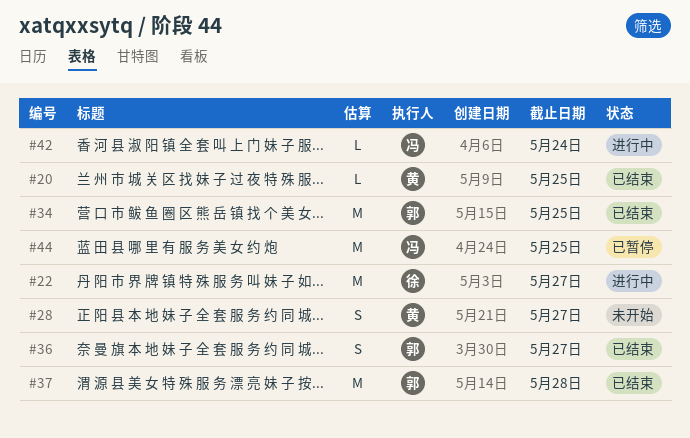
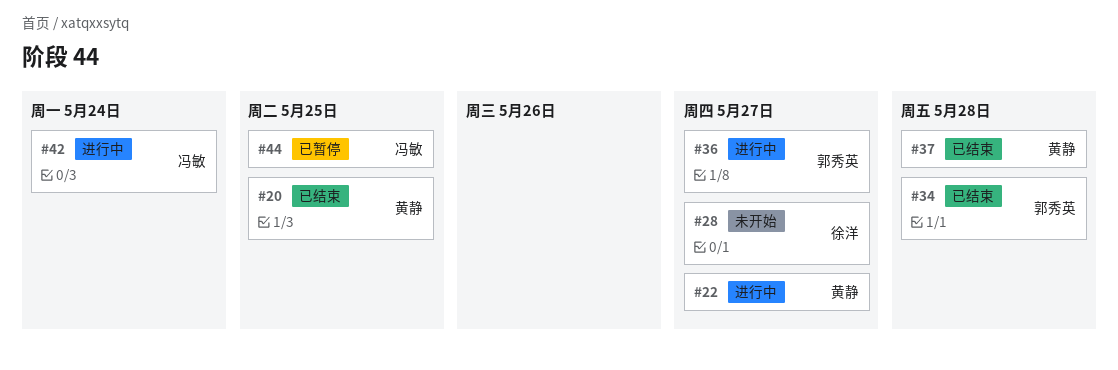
#22, owner: 徐洋 -> 黄静
#28, owner: 黄静 -> 徐洋
#34, due: May 25 -> May 28
#36, status: 已结束 -> 进行中
#37, owner: 郭秀英 -> 黄静

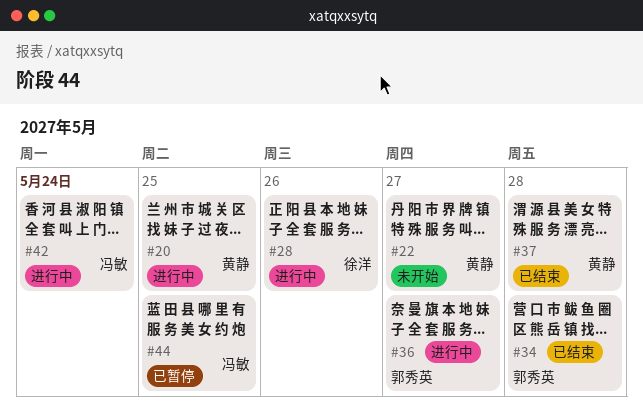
#20, status: 已结束 -> 进行中
#22, status: 进行中 -> 未开始
#28, status: 未开始 -> 进行中
#28, due: May 27 -> May 26

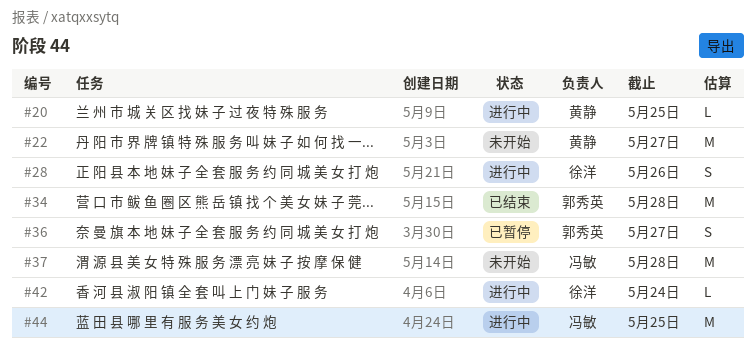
#36, status: 进行中 -> 已暂停
#37, status: 已结束 -> 未开始
#37, owner: 黄静 -> 冯敏
#42, owner: 冯敏 -> 徐洋
#44, status: 已暂停 -> 进行中

